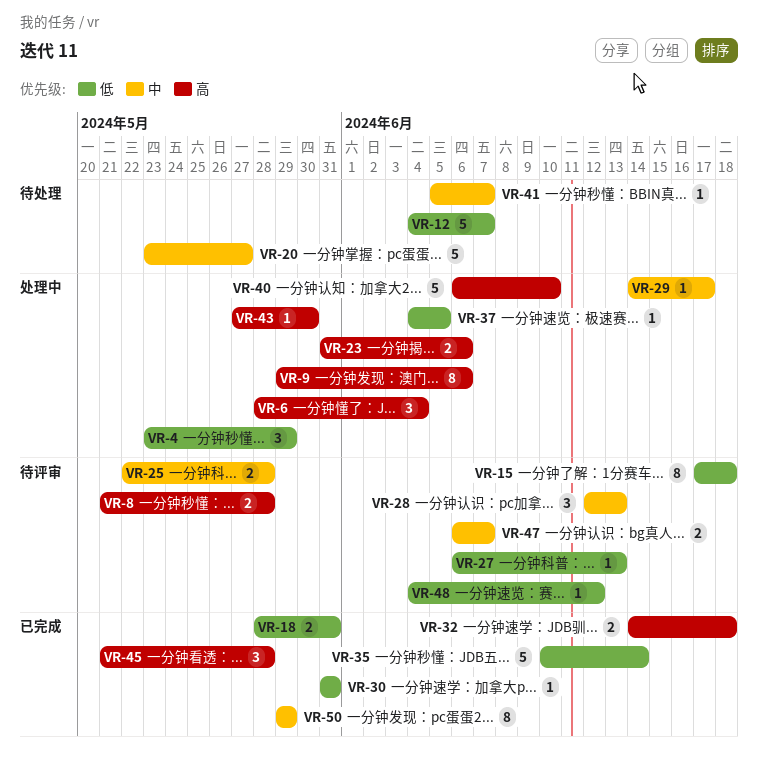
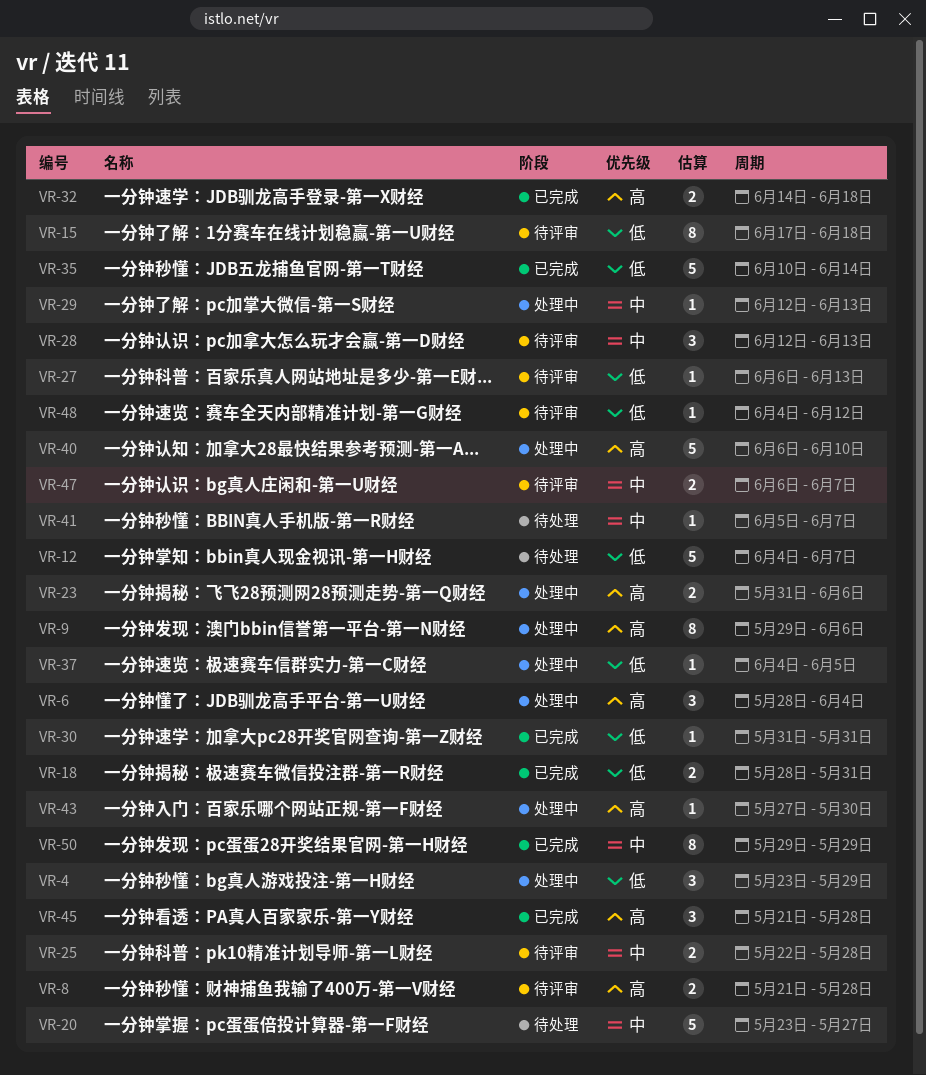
VR-29, start: Jun 14 -> Jun 12
VR-29, due: Jun 17 -> Jun 13

